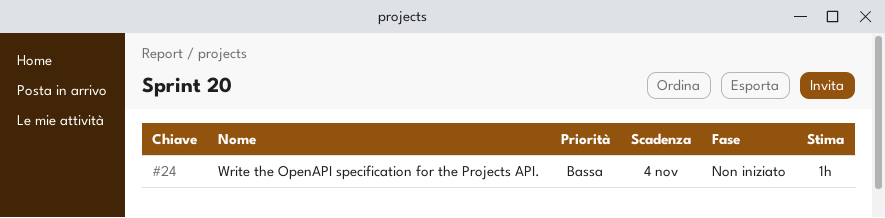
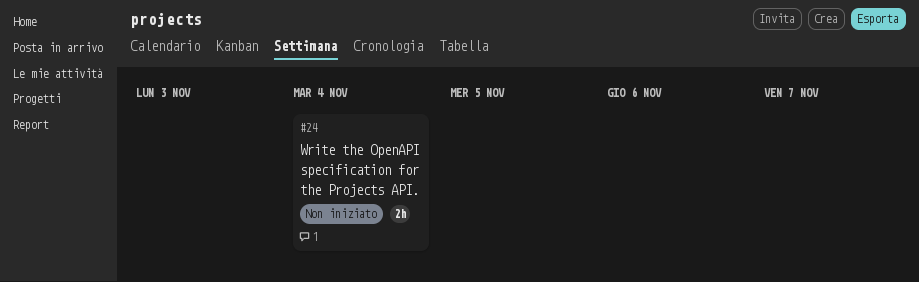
#24, estimate: 1h -> 2h

